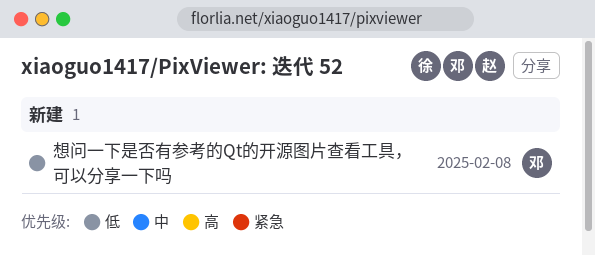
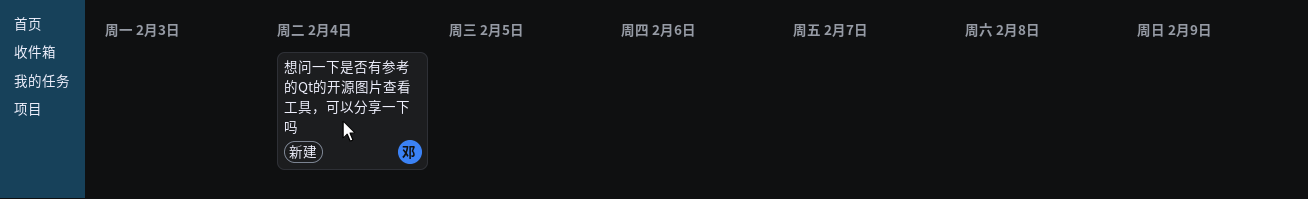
想问一下是否有参考的Qt的开源图片查看工具，可以分享一下吗, due: Feb 8 -> Feb 4

